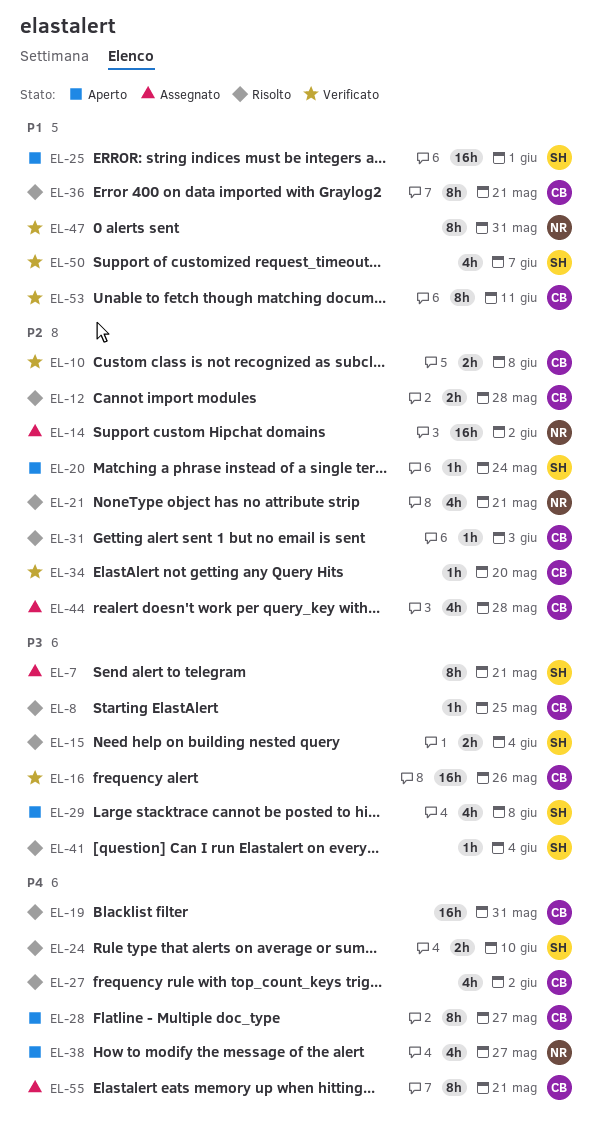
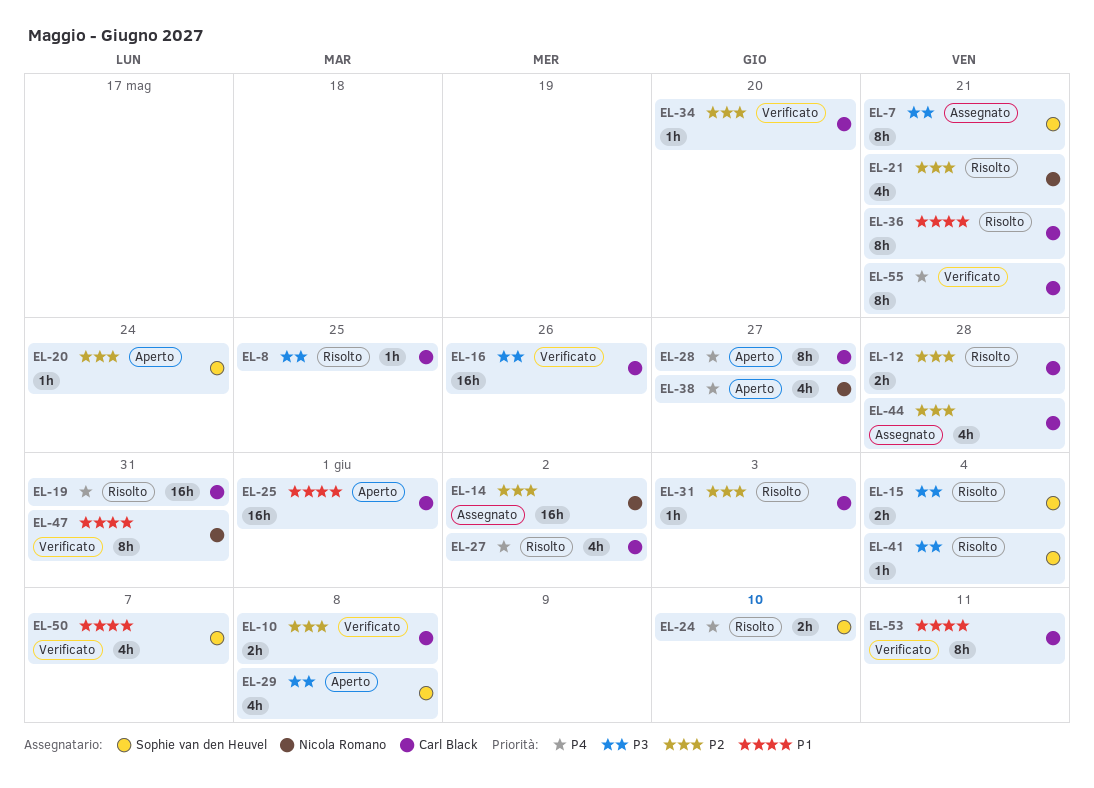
EL-25, owner: Sophie van den Heuvel -> Carl Black
EL-55, status: Assegnato -> Verificato

